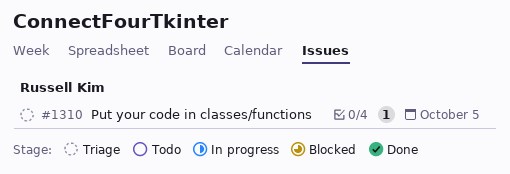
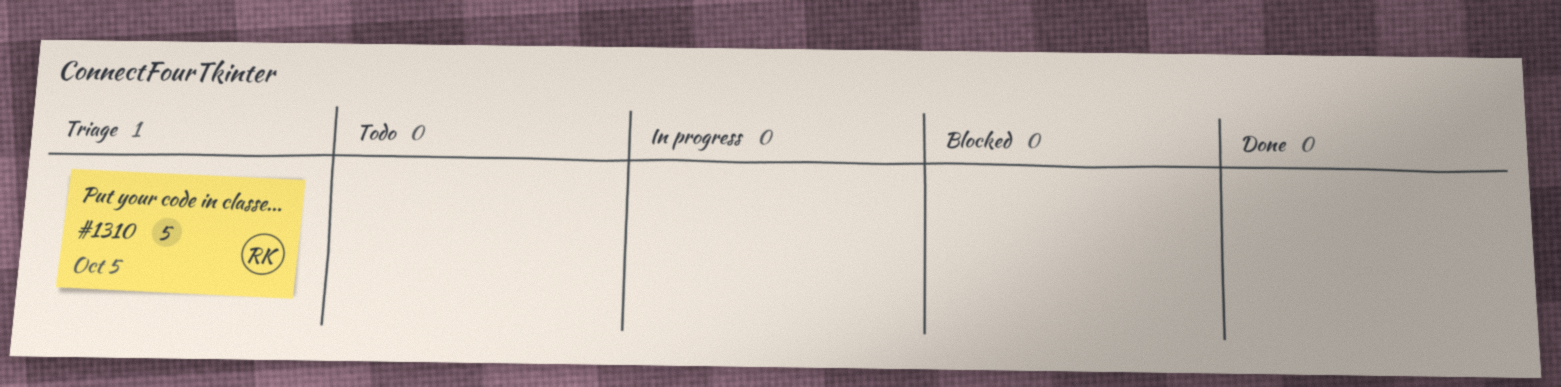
#1310, estimate: 1 -> 5

